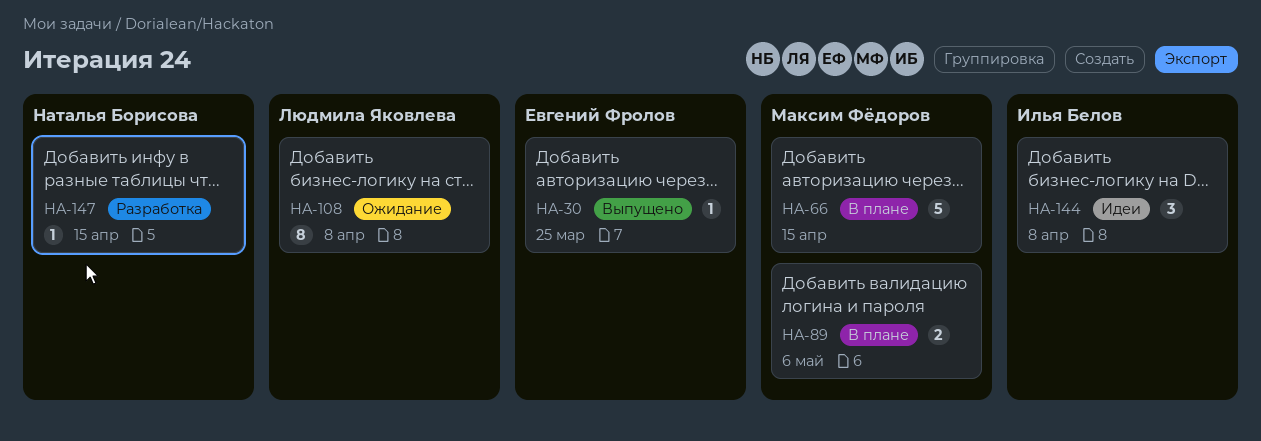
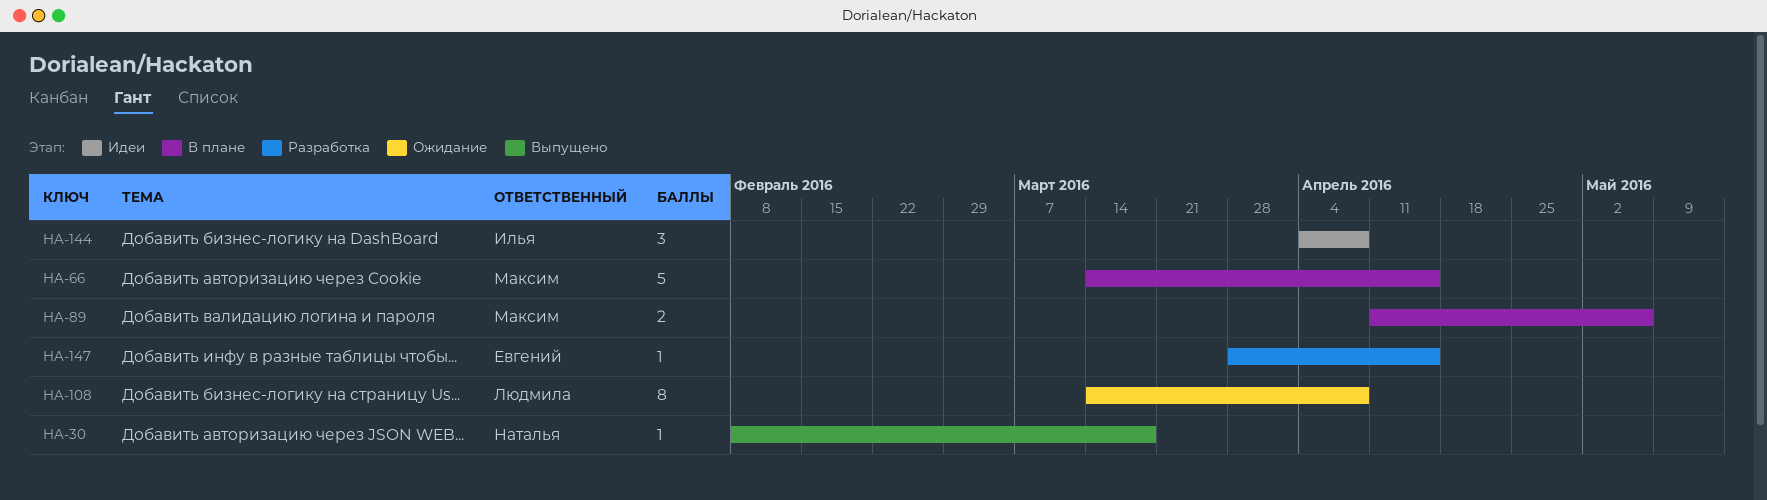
HA-30, owner: Евгений Фролов -> Наталья Борисова
HA-30, due: Mar 25 -> Mar 18
HA-147, owner: Наталья Борисова -> Евгений Фролов

